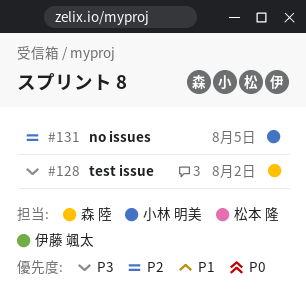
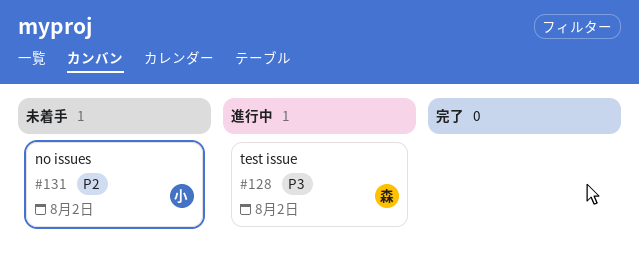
#131, due: Aug 5 -> Aug 2

